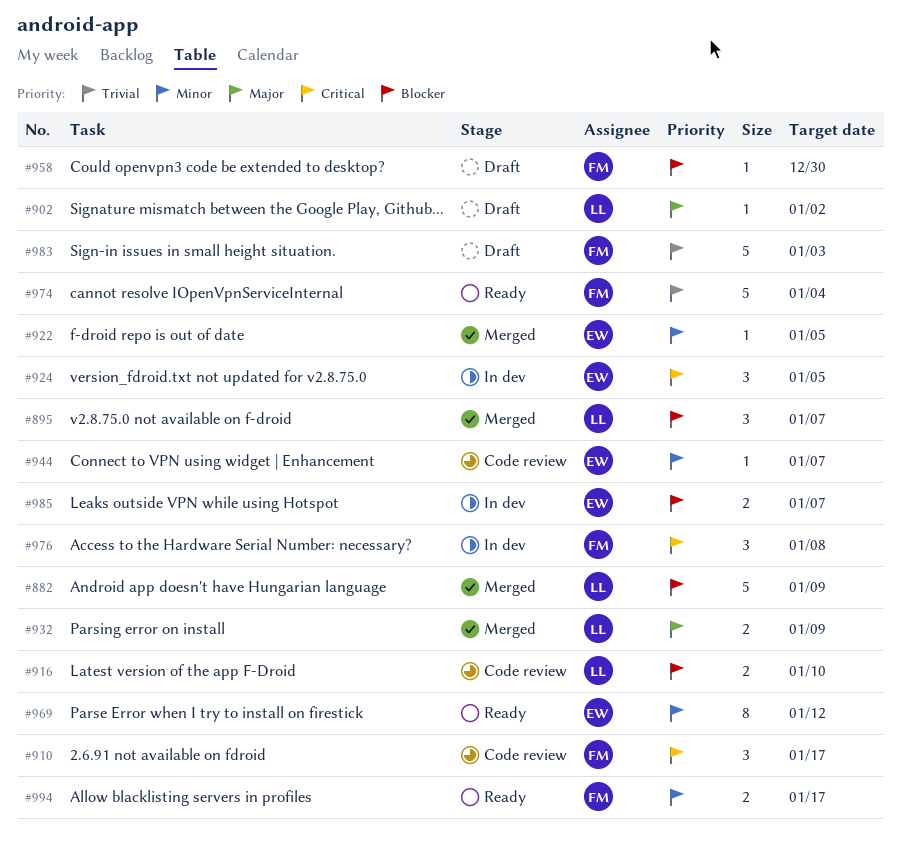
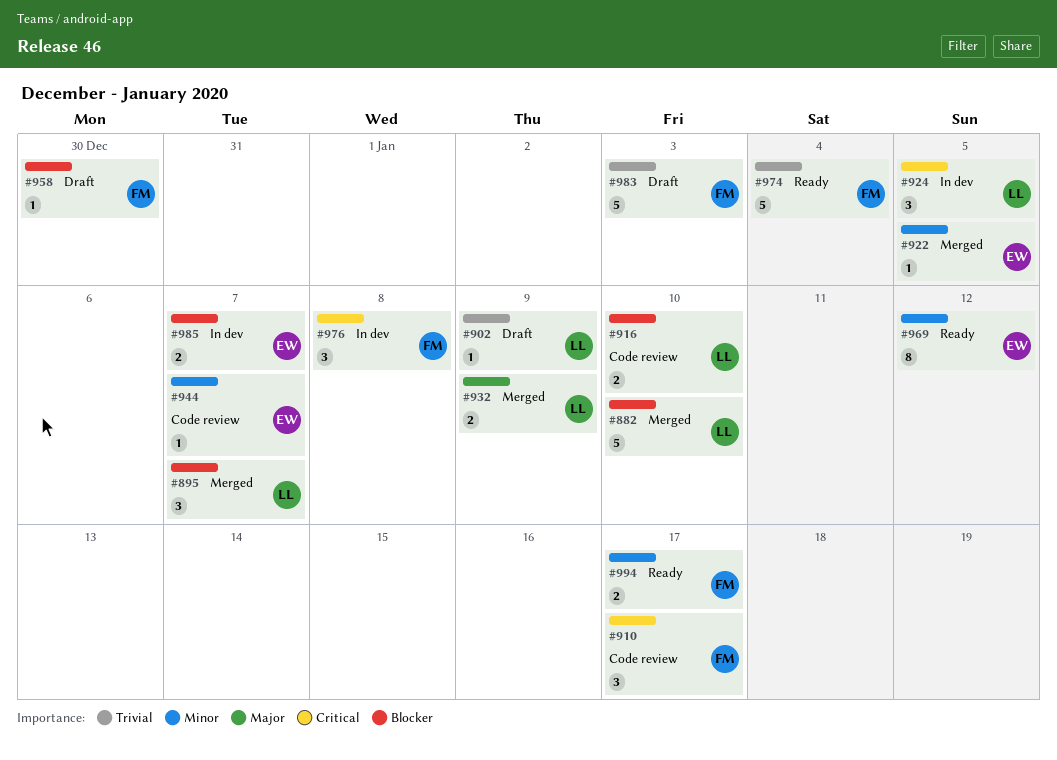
#882, due: Jan 9 -> Jan 10
#902, priority: Major -> Trivial
#902, due: Jan 2 -> Jan 9
#924, owner: EW -> LL

